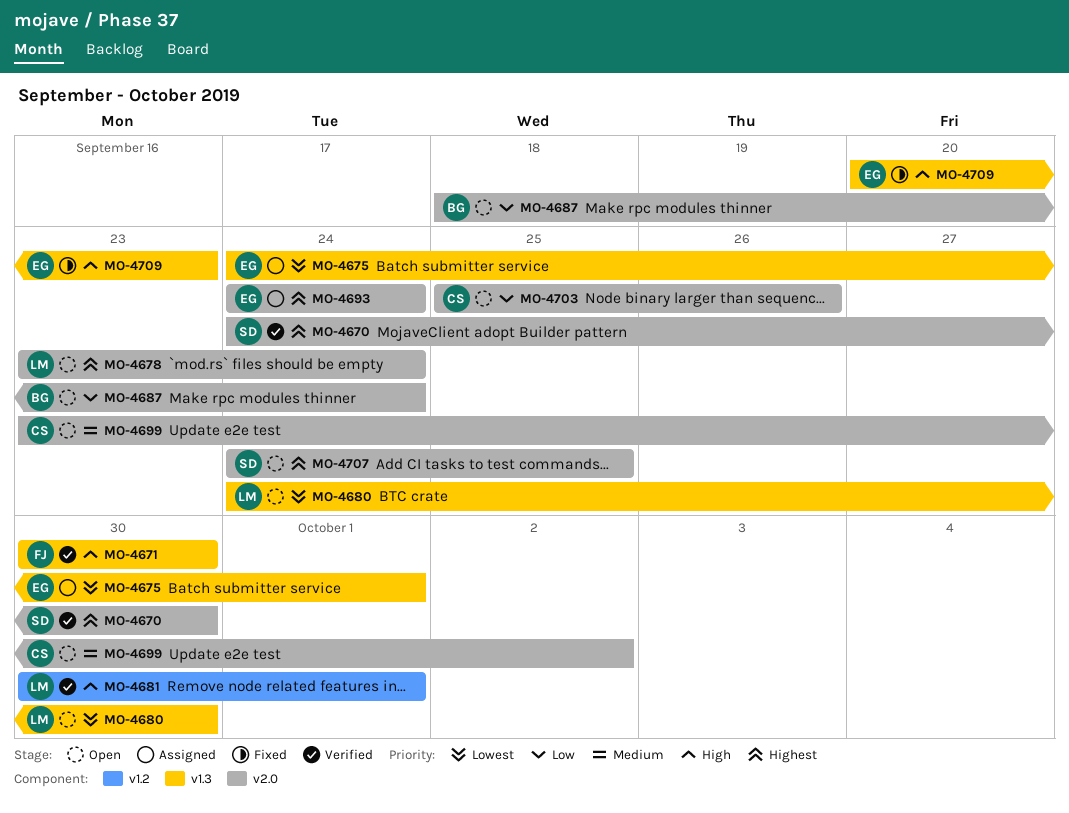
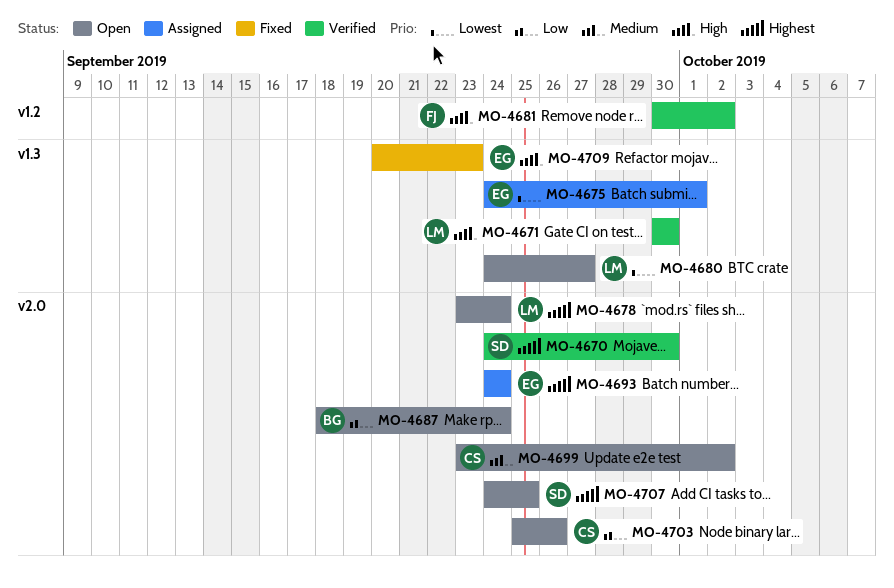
MO-4671, owner: FJ -> LM
MO-4680, due: Sep 30 -> Sep 27
MO-4681, owner: LM -> FJ
MO-4681, due: Oct 1 -> Oct 2

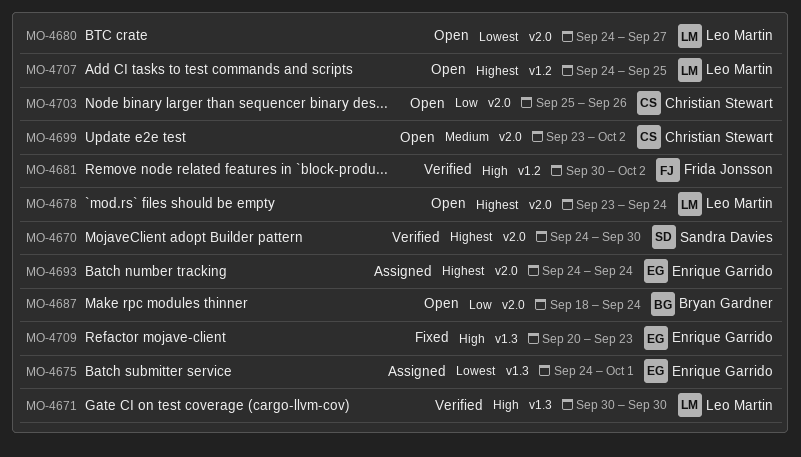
MO-4680, label: v1.3 -> v2.0
MO-4707, owner: Sandra Davies -> Leo Martin
MO-4707, label: v2.0 -> v1.2

